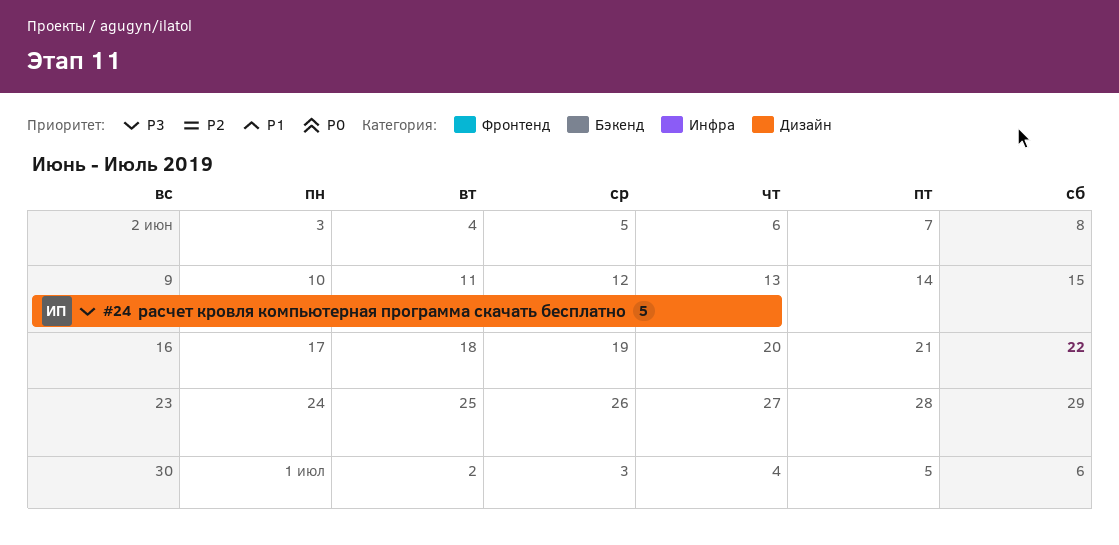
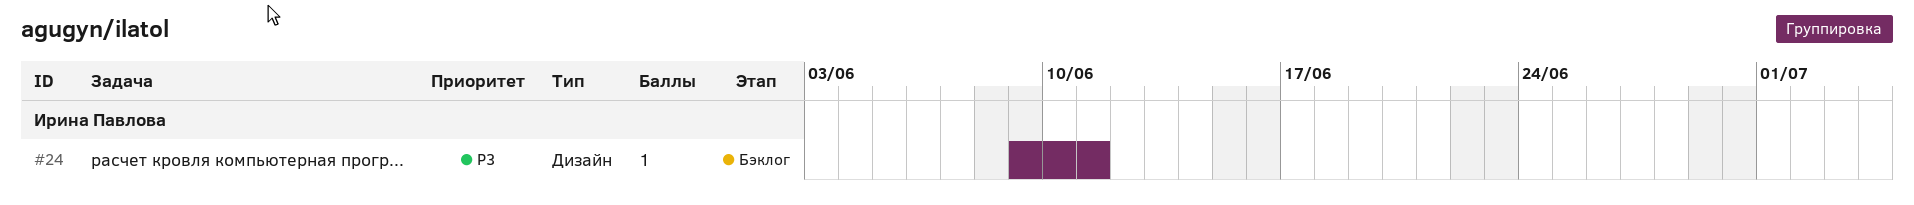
#24, estimate: 5 -> 1
#24, due: Jun 13 -> Jun 11

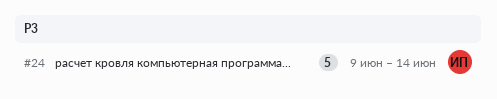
#24, estimate: 1 -> 5
#24, due: Jun 11 -> Jun 14

